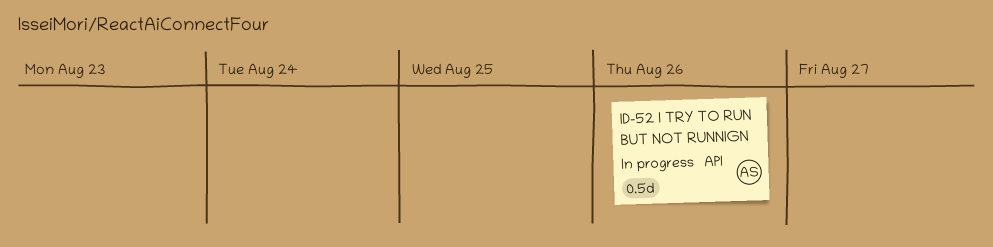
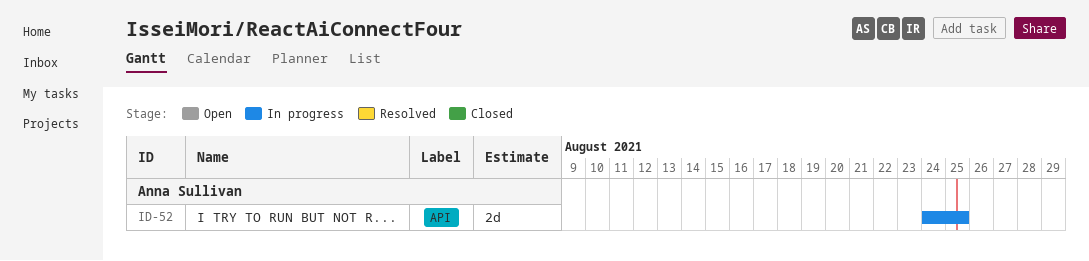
ID-52, estimate: 0.5d -> 2d
ID-52, due: Aug 26 -> Aug 25

